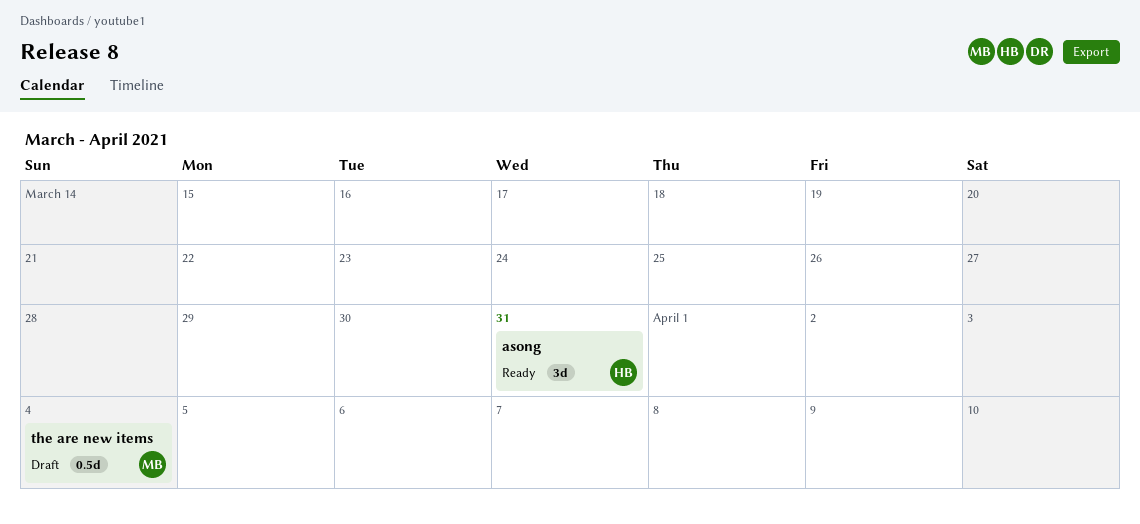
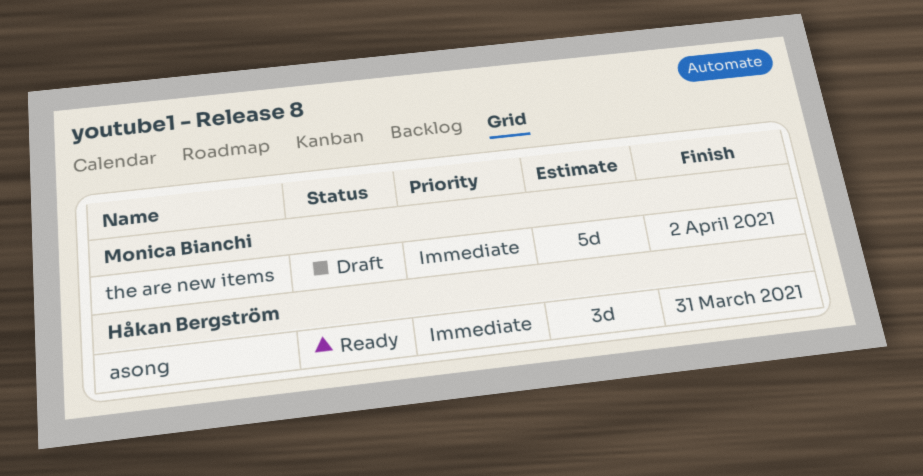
the are new items, estimate: 0.5d -> 5d
the are new items, due: Apr 4 -> Apr 2

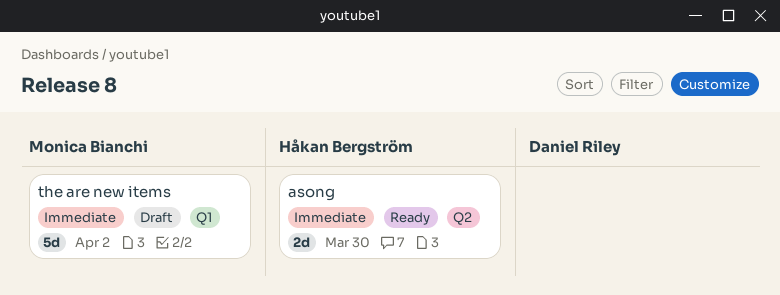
asong, estimate: 3d -> 2d
asong, due: Mar 31 -> Mar 30

